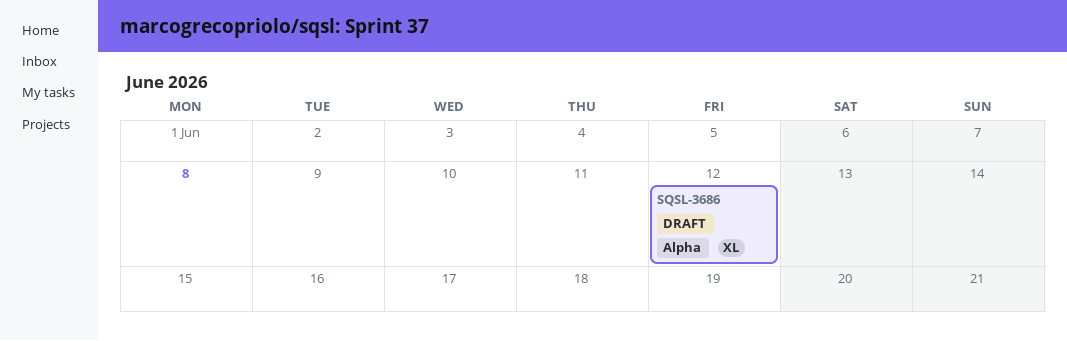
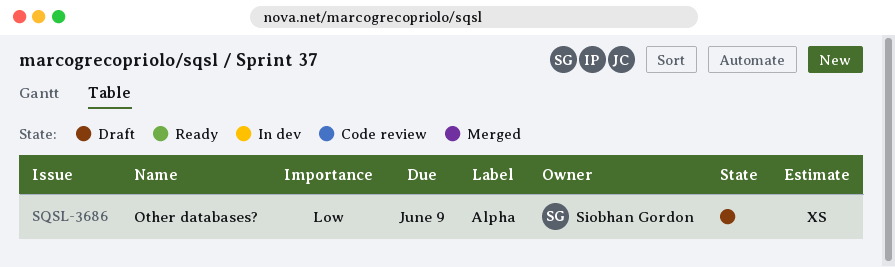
SQSL-3686, estimate: XL -> XS
SQSL-3686, due: Jun 12 -> Jun 9

